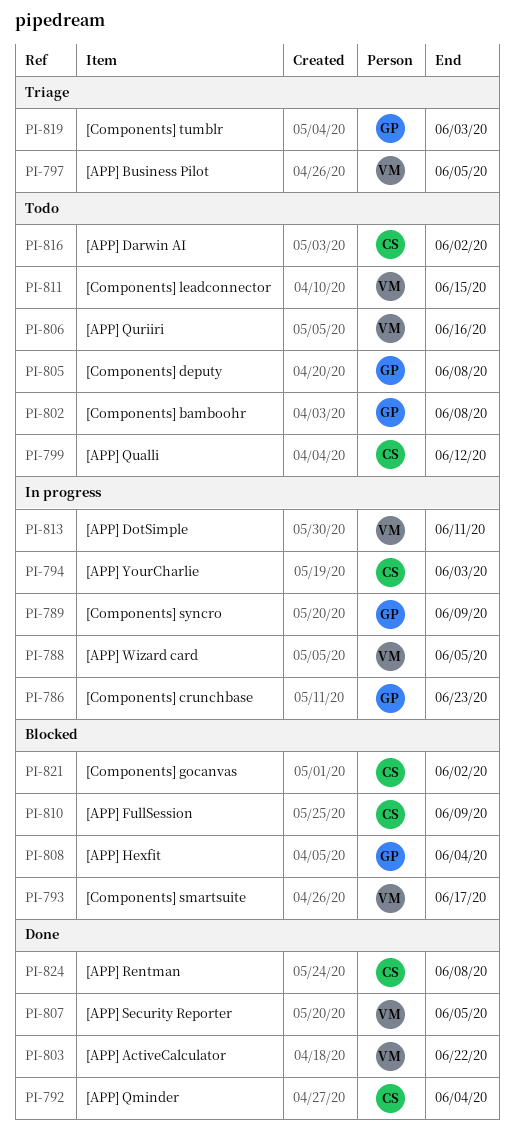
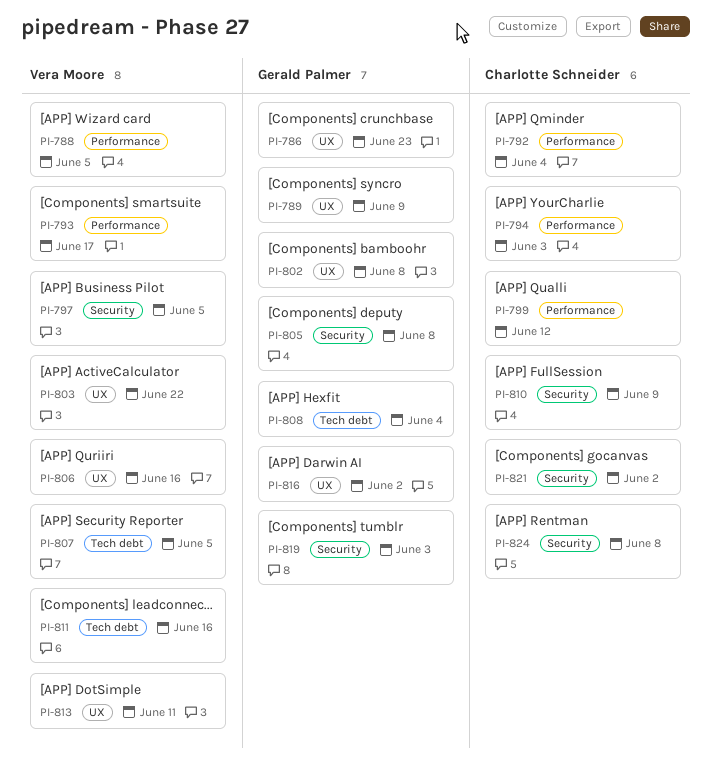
PI-811, due: Jun 15 -> Jun 16
PI-816, owner: Charlotte Schneider -> Gerald Palmer

